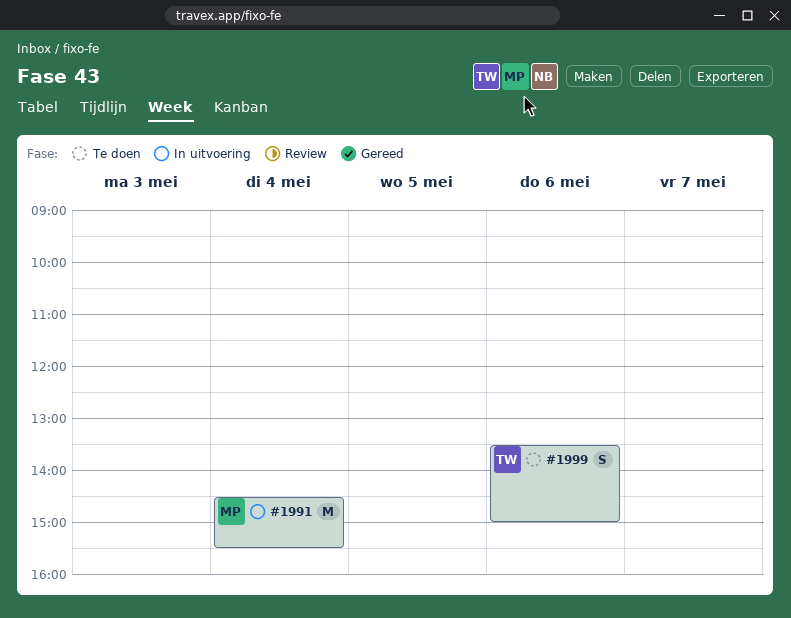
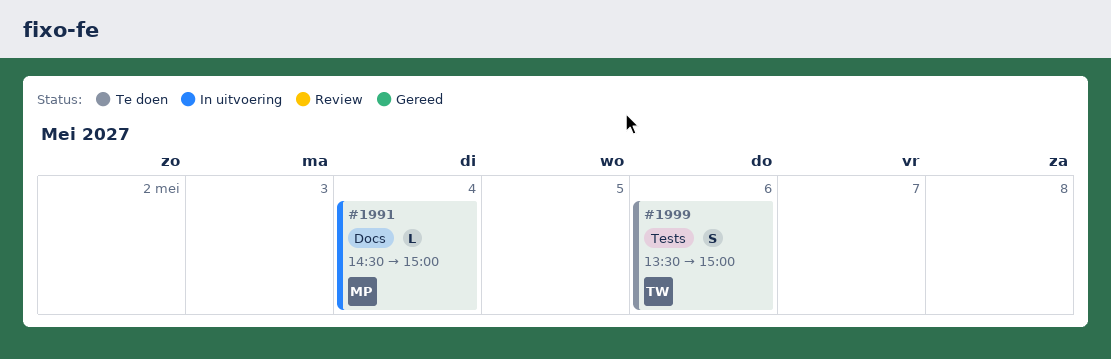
#1991, estimate: M -> L
#1991, ends: 15:30 -> 15:00

